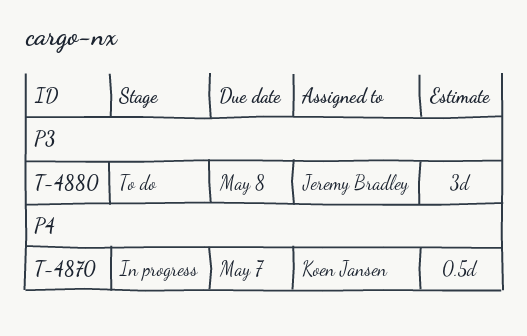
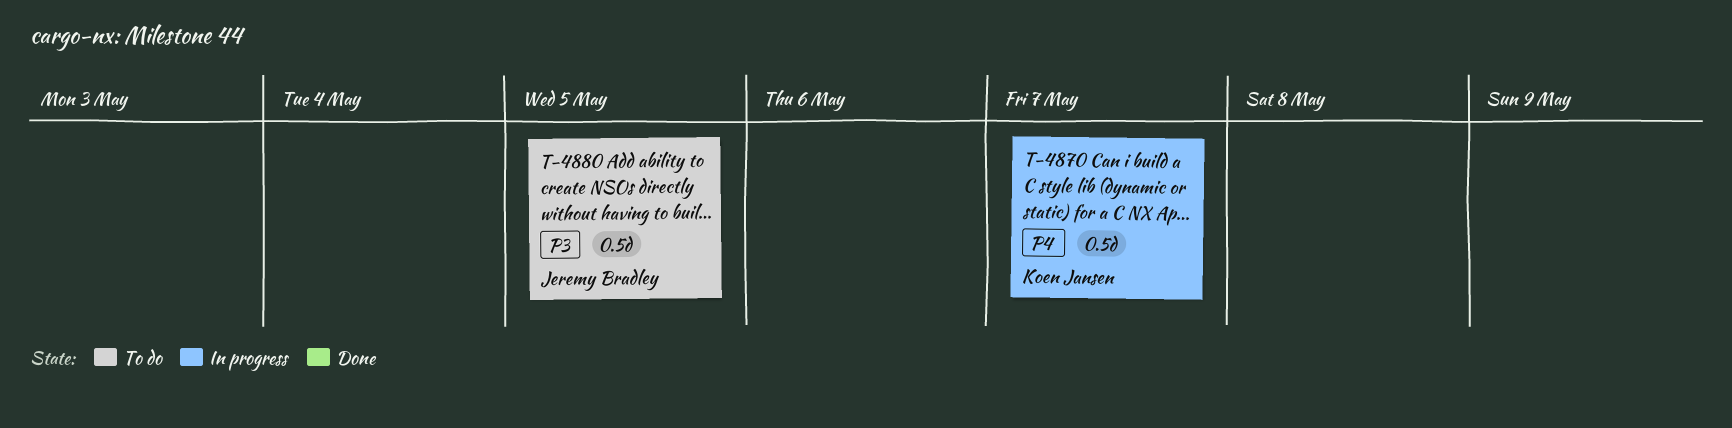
T-4880, estimate: 3d -> 0.5d
T-4880, due: May 8 -> May 5

